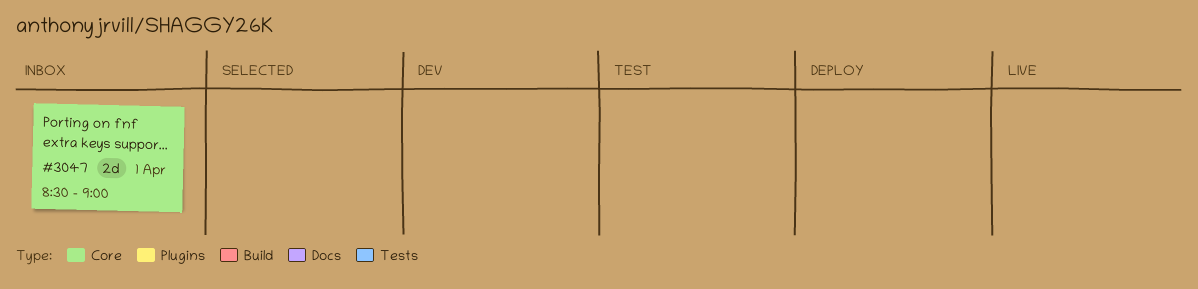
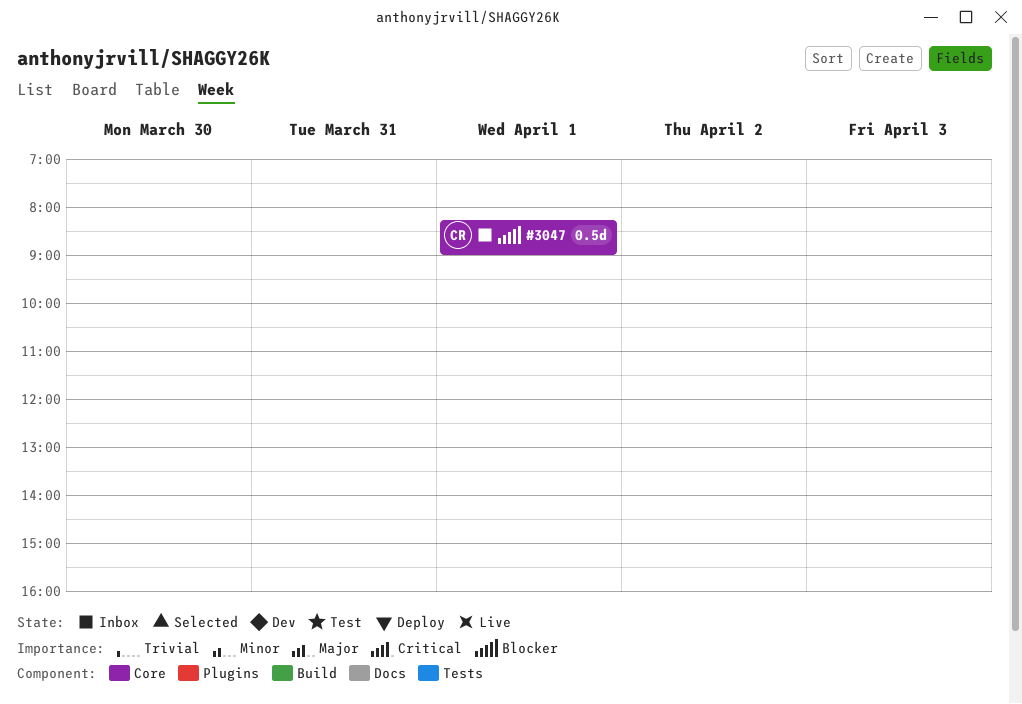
#3047, estimate: 2d -> 0.5d
#3047, begins: 08:30 -> 08:15

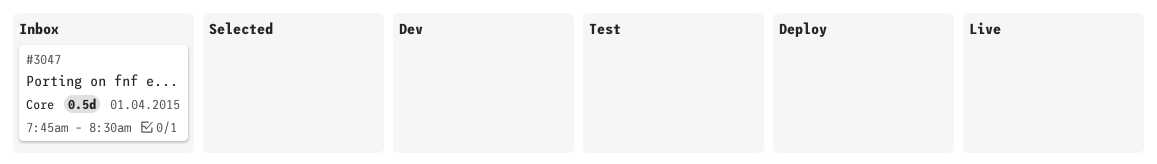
#3047, begins: 08:15 -> 07:45
#3047, ends: 09:00 -> 08:30

